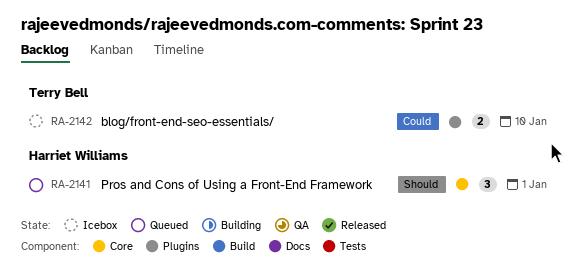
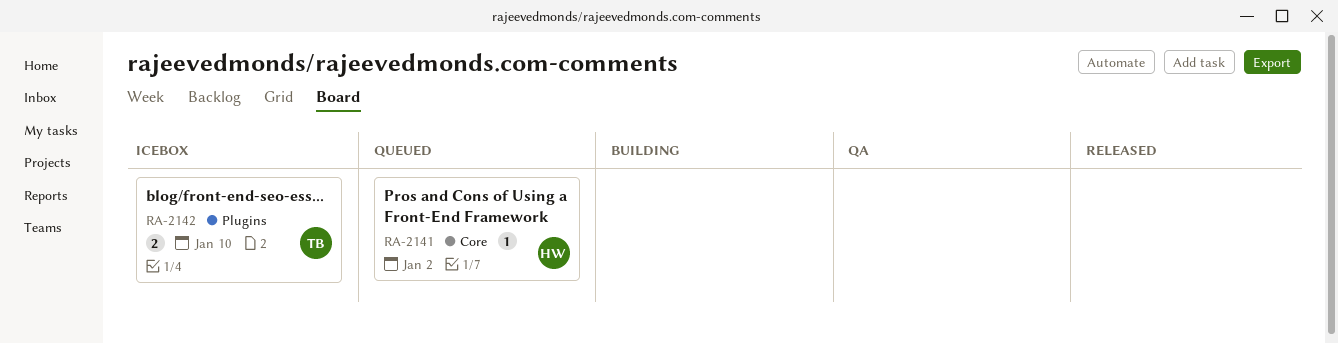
RA-2141, estimate: 3 -> 1
RA-2141, due: Jan 1 -> Jan 2

